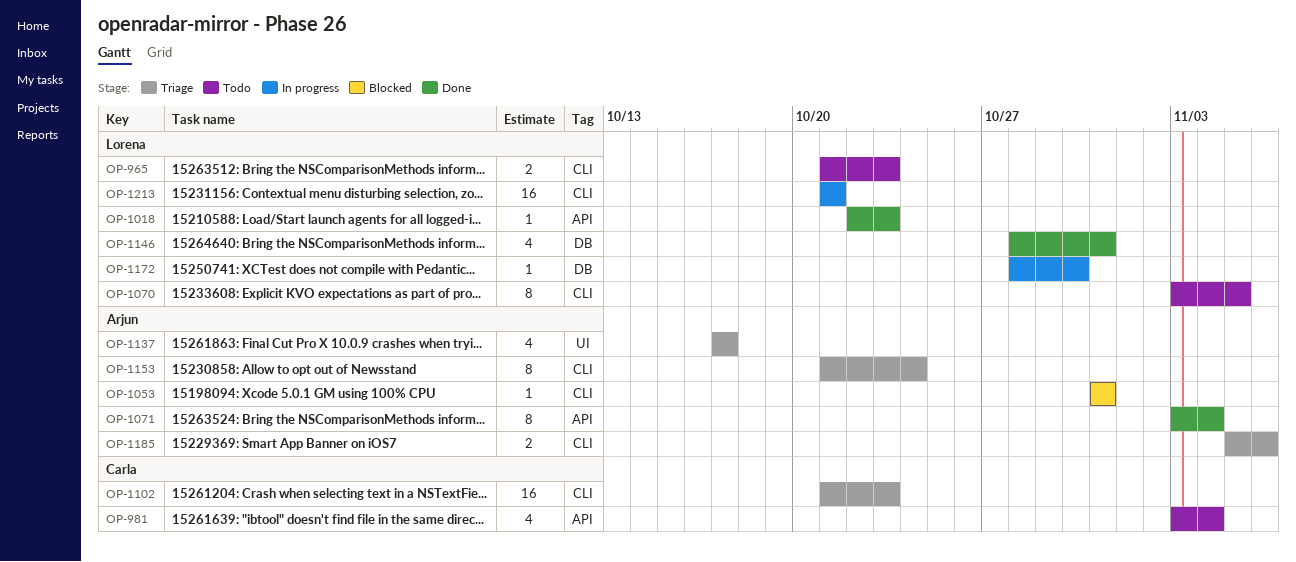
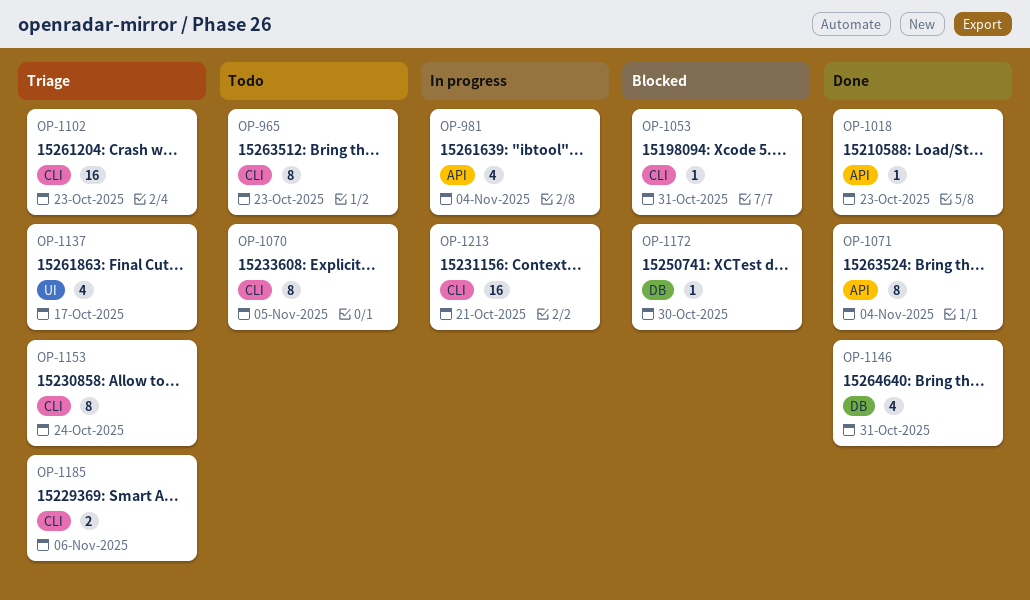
OP-965, estimate: 2 -> 8
OP-981, status: Todo -> In progress
OP-1172, status: In progress -> Blocked

